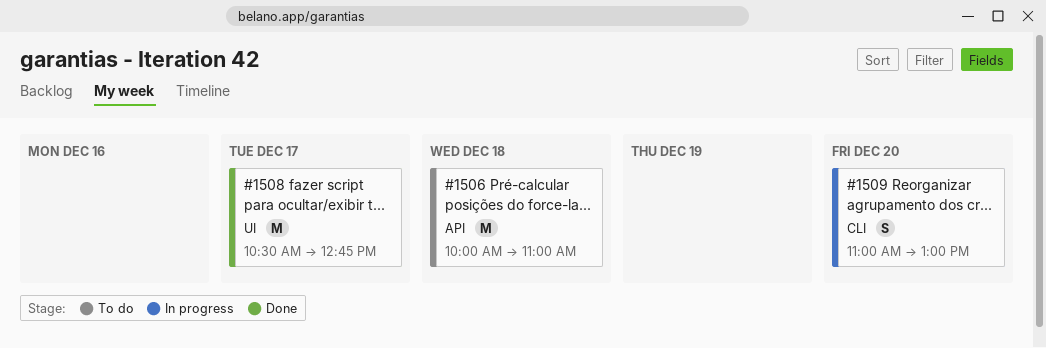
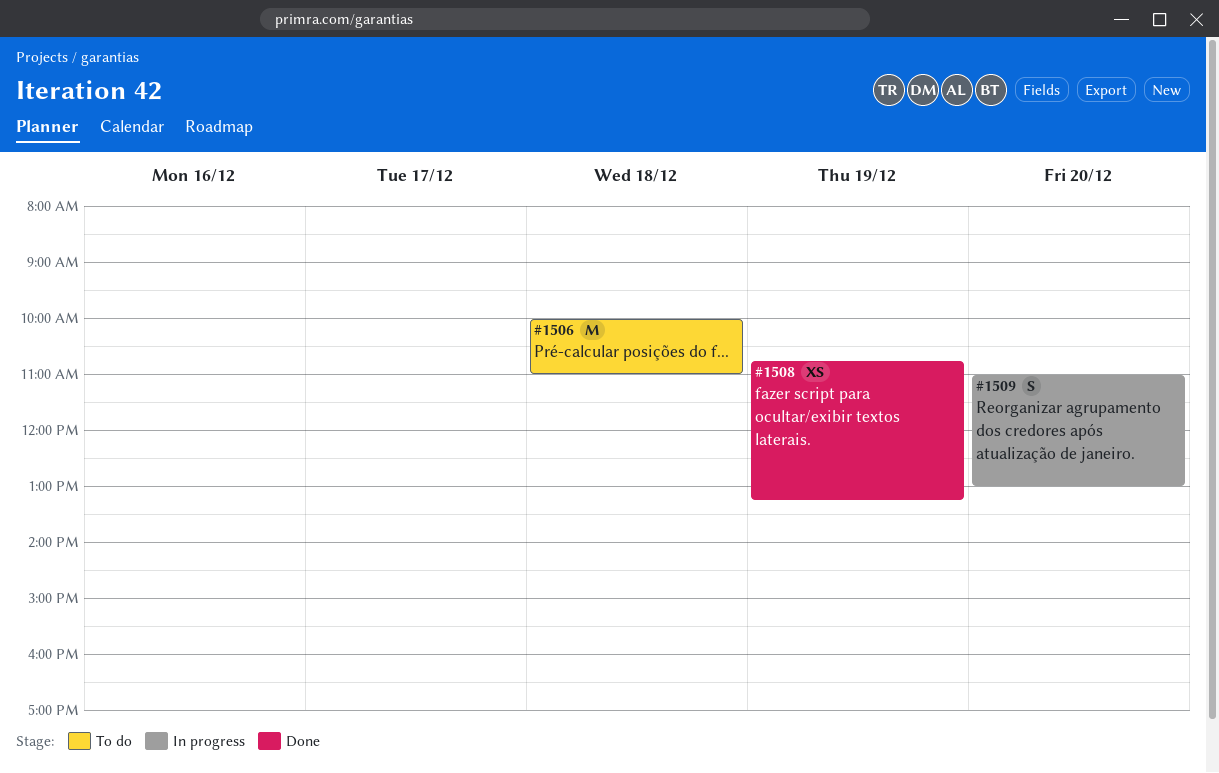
#1508, estimate: M -> XS
#1508, day: Dec 17 -> Dec 19
#1508, begins: 10:30 -> 10:45
#1508, ends: 12:45 -> 13:15

